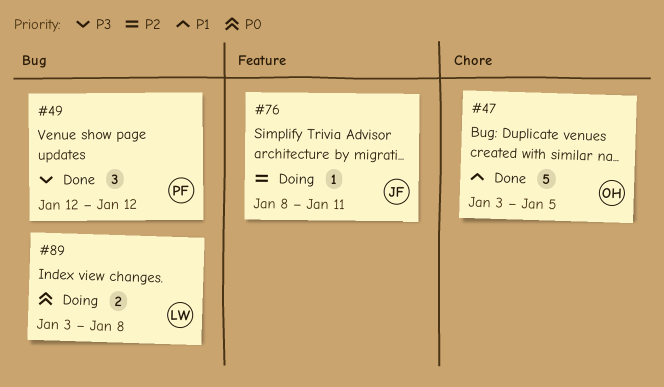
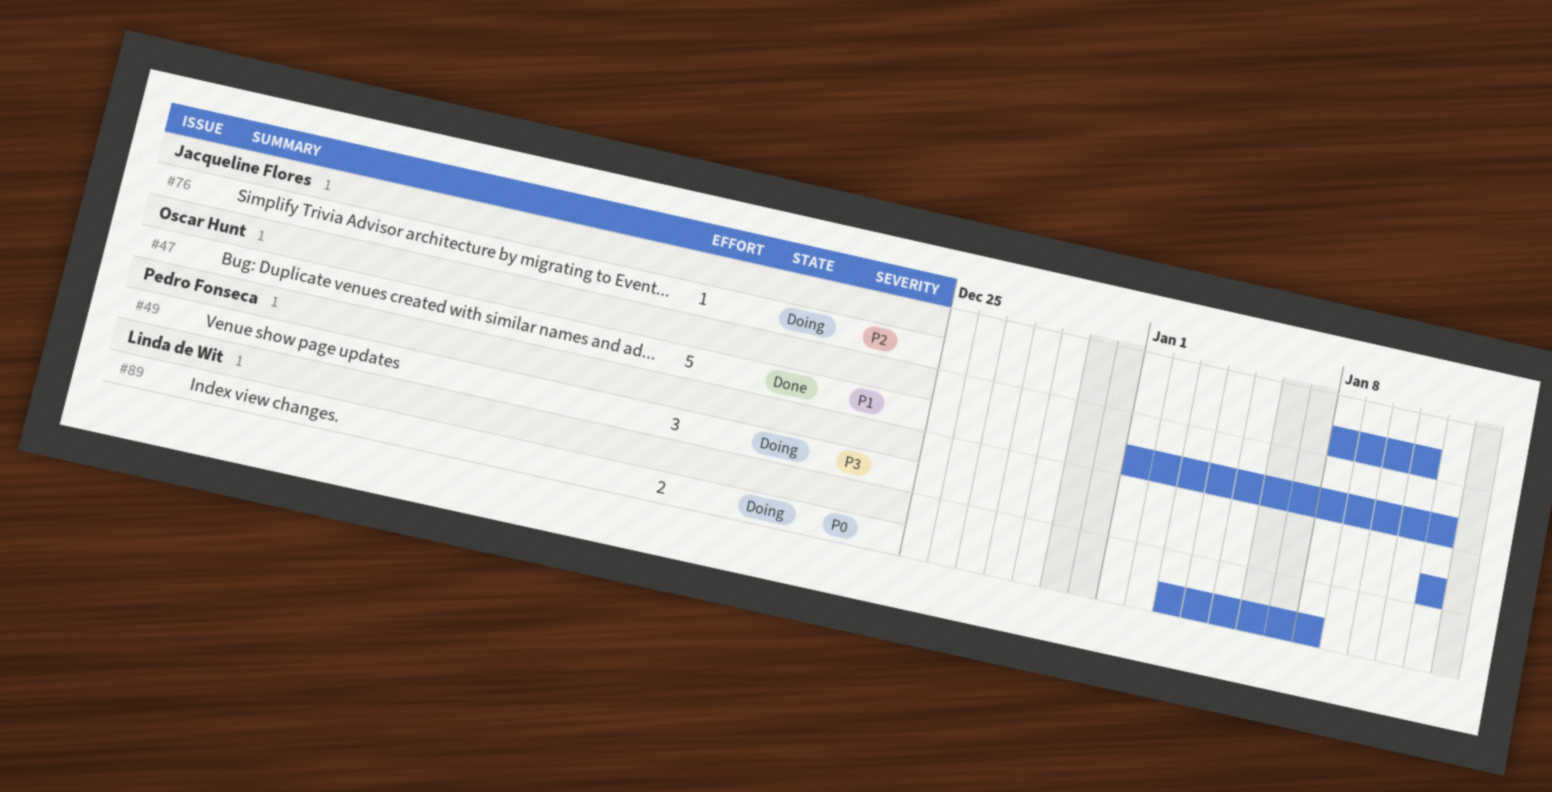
#47, start: Jan 3 -> Jan 1
#47, due: Jan 5 -> Jan 12
#49, status: Done -> Doing

